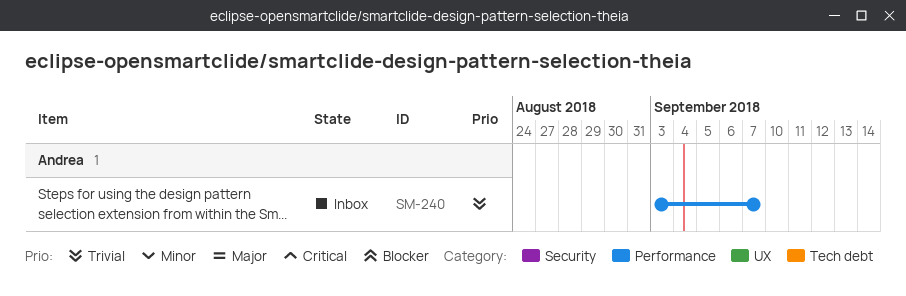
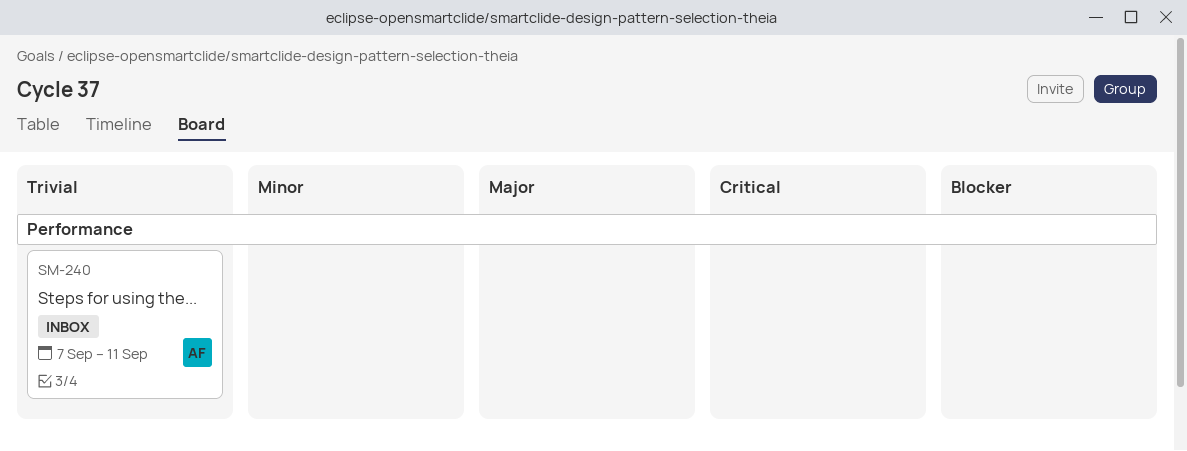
SM-240, start: Sep 3 -> Sep 7
SM-240, due: Sep 7 -> Sep 11

